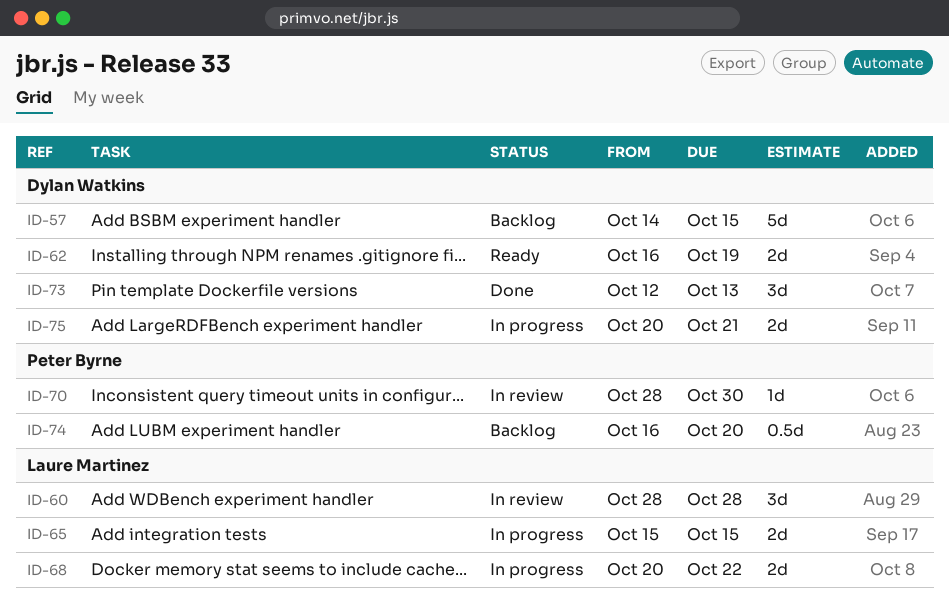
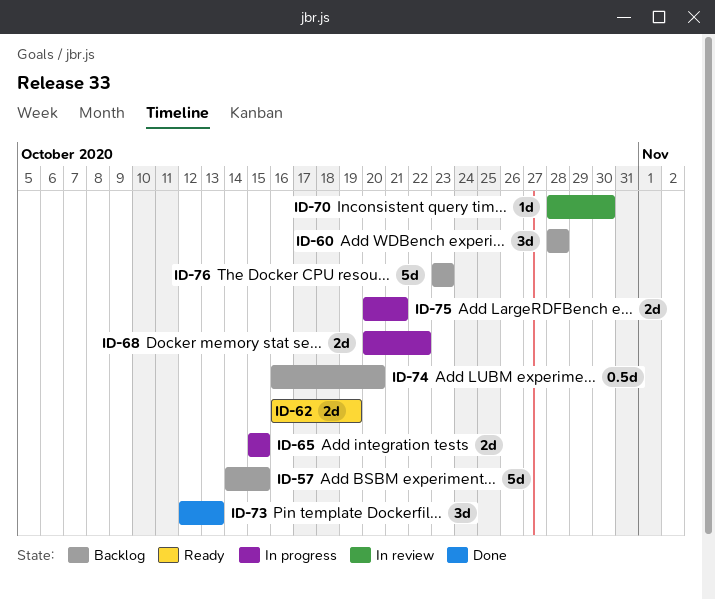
ID-60, status: In review -> Backlog
ID-76: none -> present

